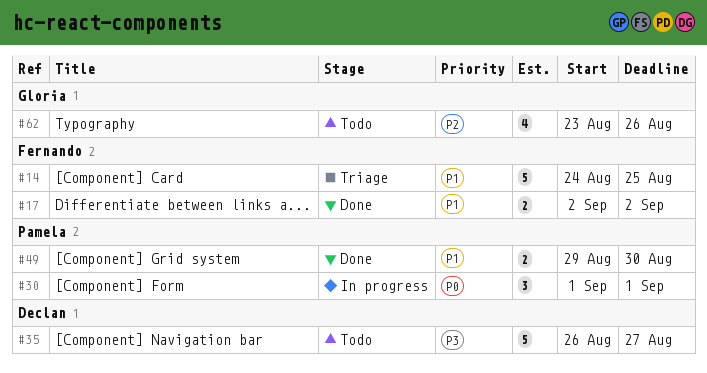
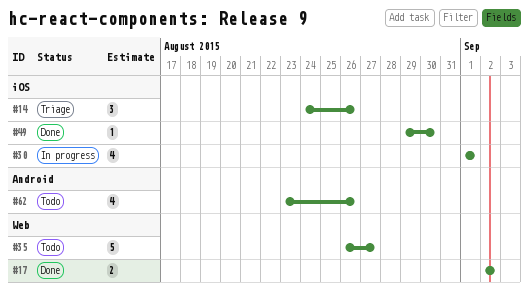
#14, estimate: 5 -> 3
#14, due: Aug 25 -> Aug 26
#30, estimate: 3 -> 4
#49, estimate: 2 -> 1

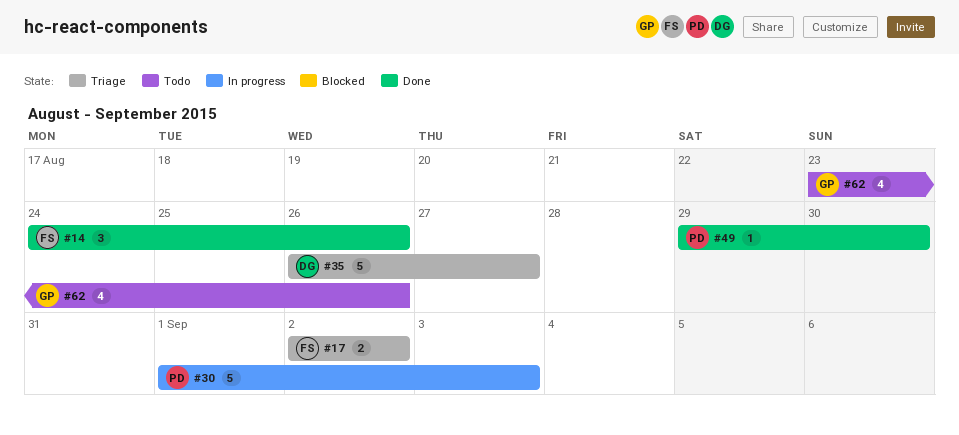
#14, status: Triage -> Done
#17, status: Done -> Triage
#30, estimate: 4 -> 5
#30, due: Sep 1 -> Sep 3
#35, status: Todo -> Triage

